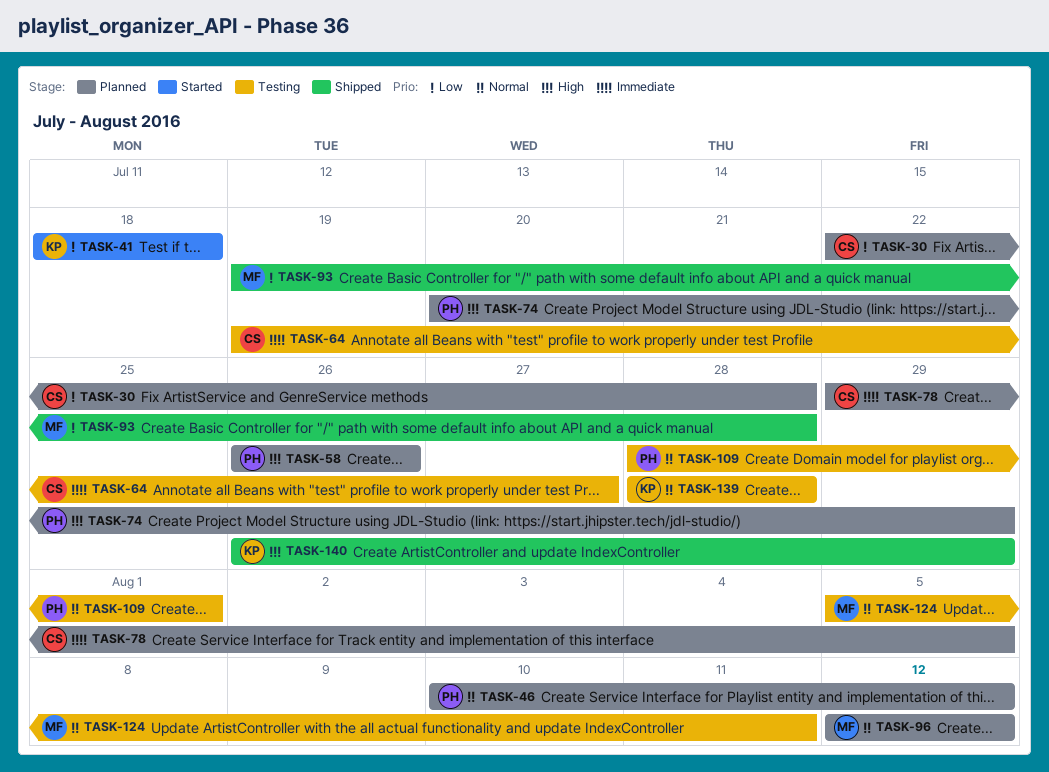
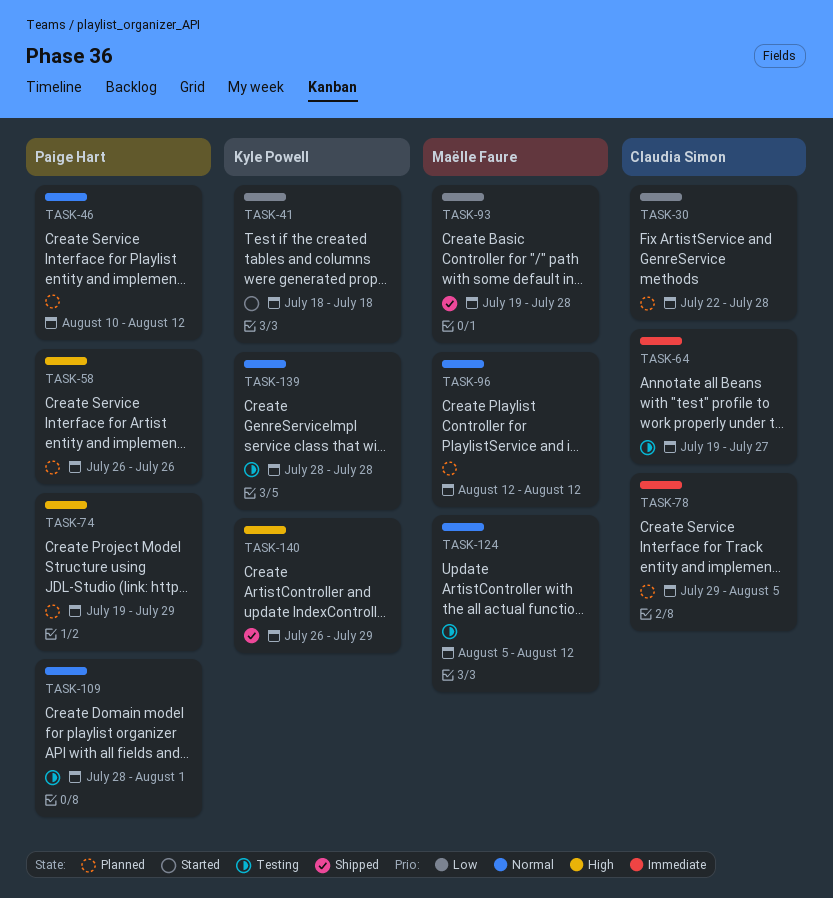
TASK-74, start: Jul 20 -> Jul 19
TASK-124, due: Aug 11 -> Aug 12

